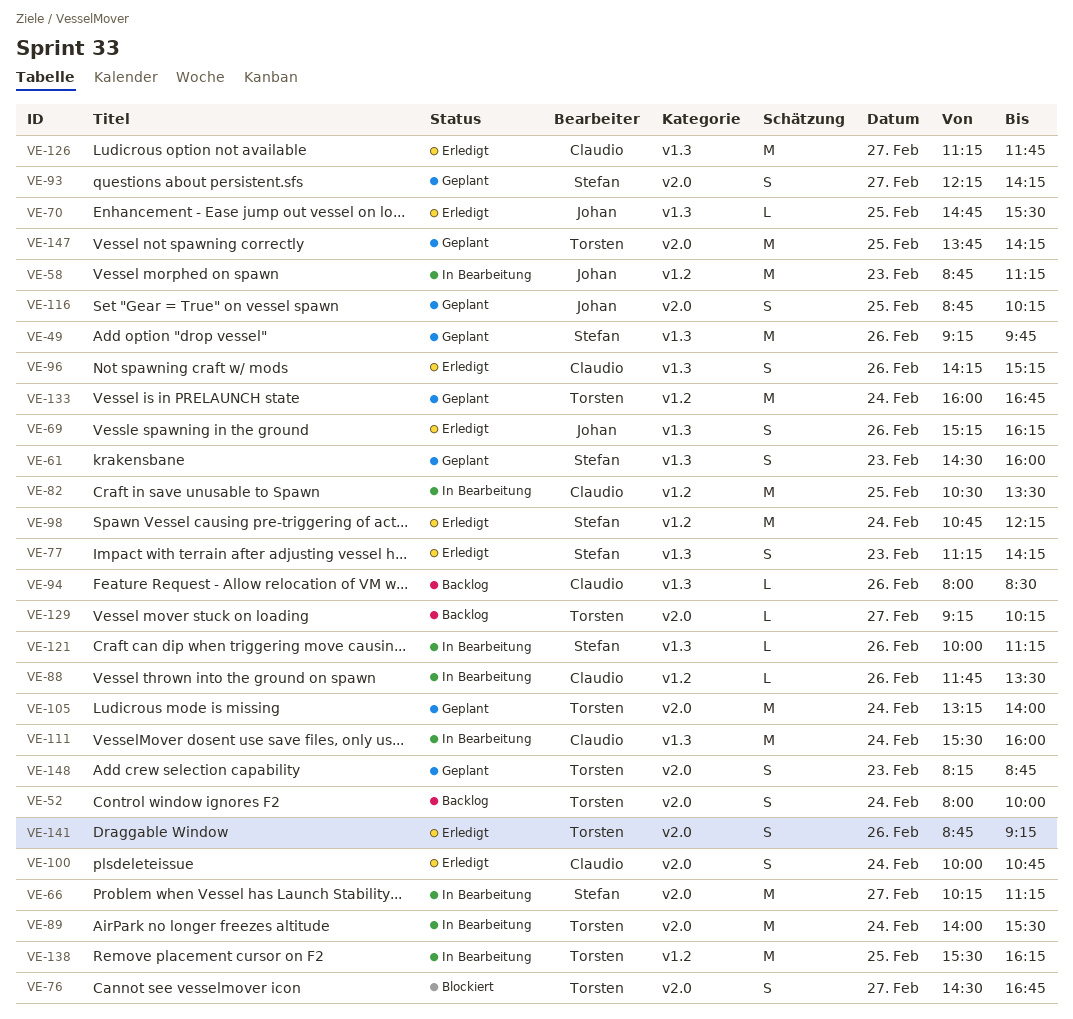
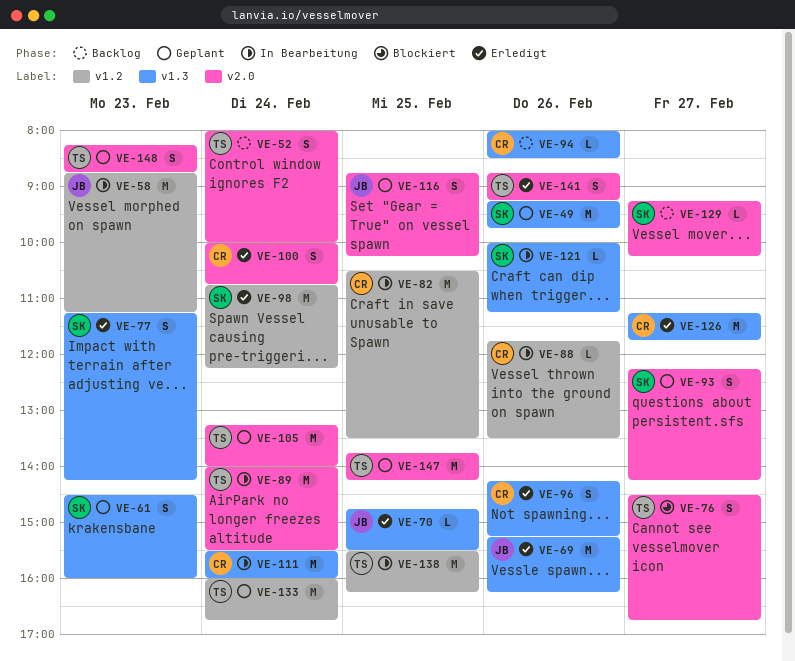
VE-66: present -> none
VE-69, estimate: S -> M
VE-129, owner: Torsten -> Stefan

